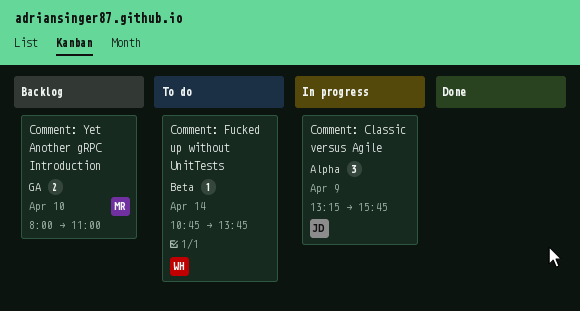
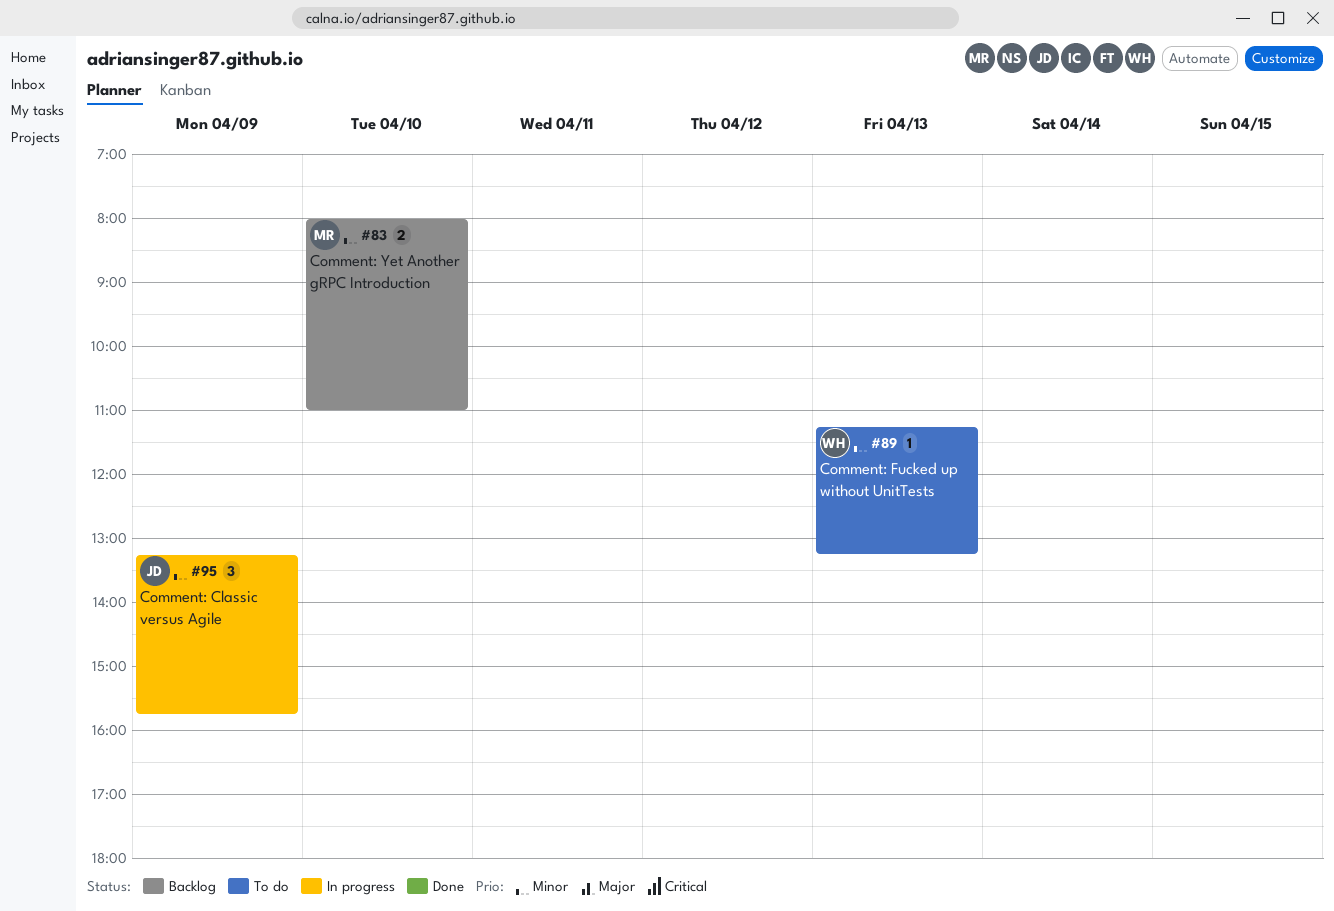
Comment: Fucked up without UnitTests, day: Apr 14 -> Apr 13
Comment: Fucked up without UnitTests, begins: 10:45 -> 11:15
Comment: Fucked up without UnitTests, ends: 13:45 -> 13:15

